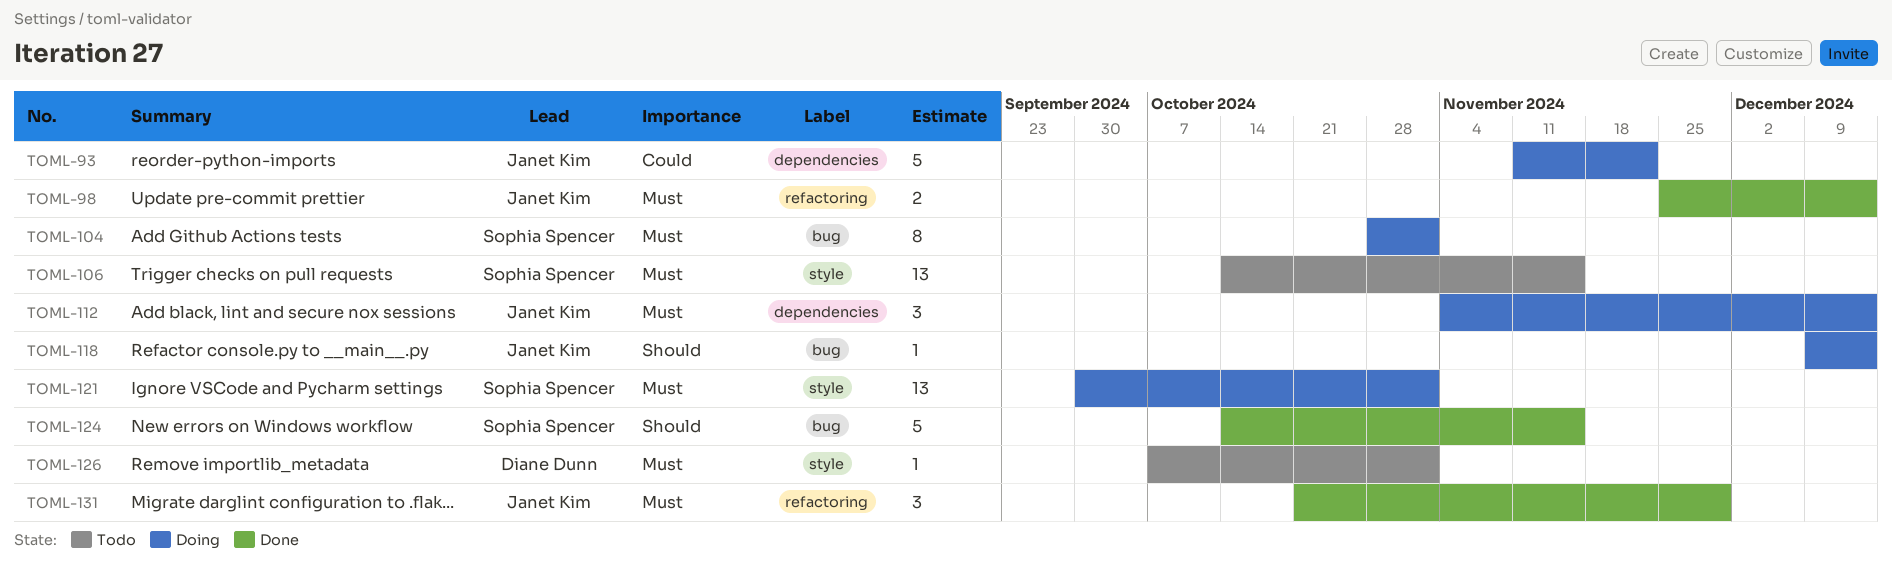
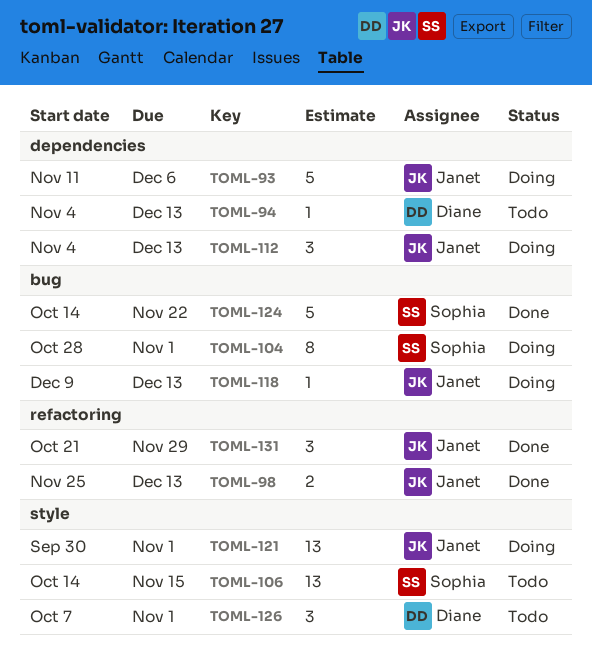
TOML-93, due: Nov 22 -> Dec 6
TOML-94: none -> present
TOML-121, owner: Sophia Spencer -> Janet Kim
TOML-124, due: Nov 15 -> Nov 22
TOML-126, estimate: 1 -> 3

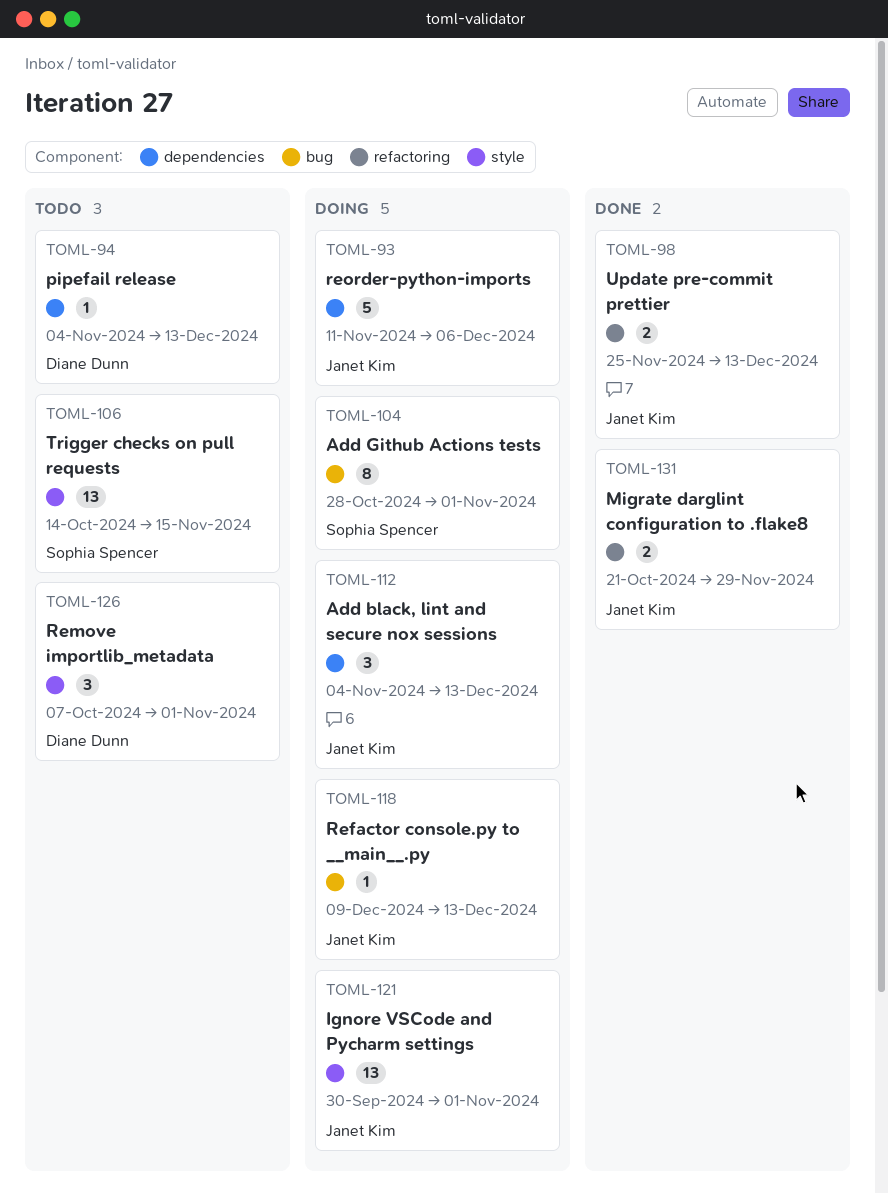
TOML-124: present -> none
TOML-131, estimate: 3 -> 2

